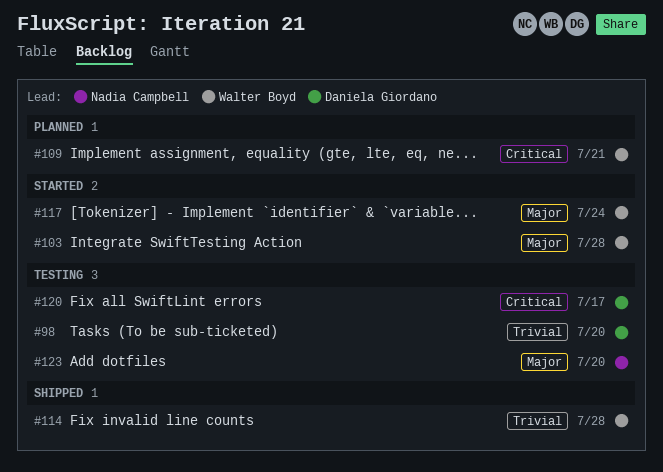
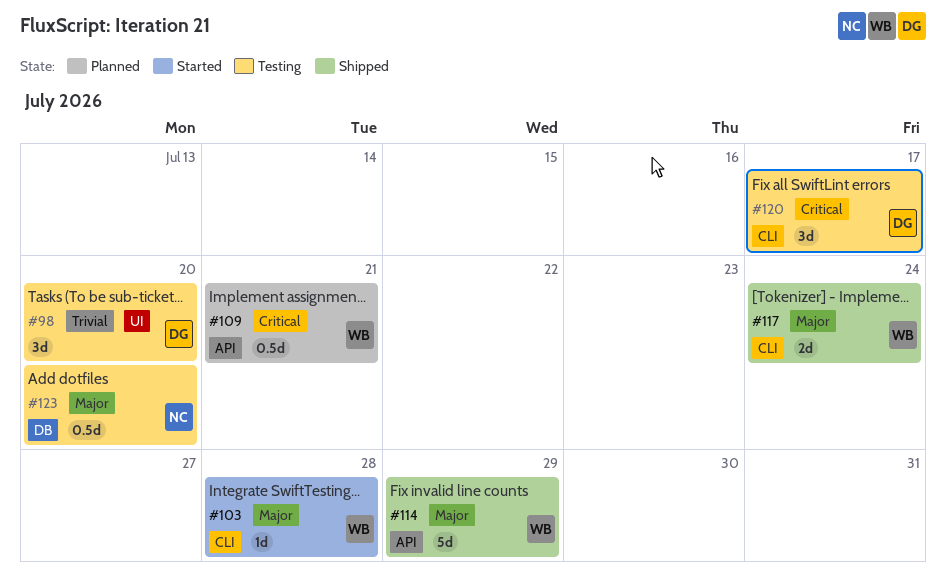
#114, priority: Trivial -> Major
#114, due: Jul 28 -> Jul 29
#117, status: Started -> Shipped

